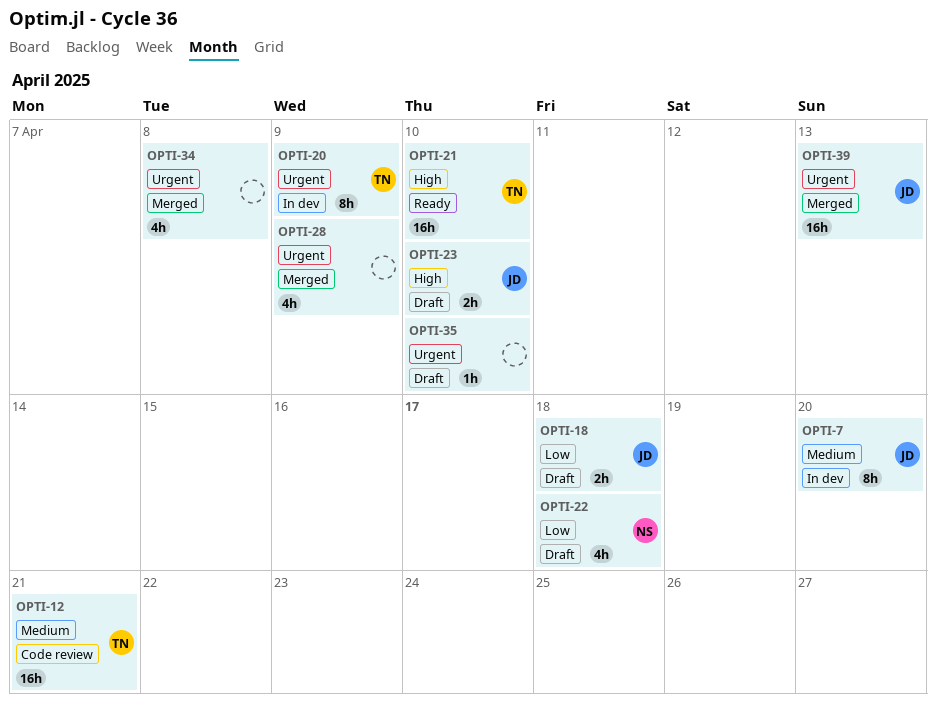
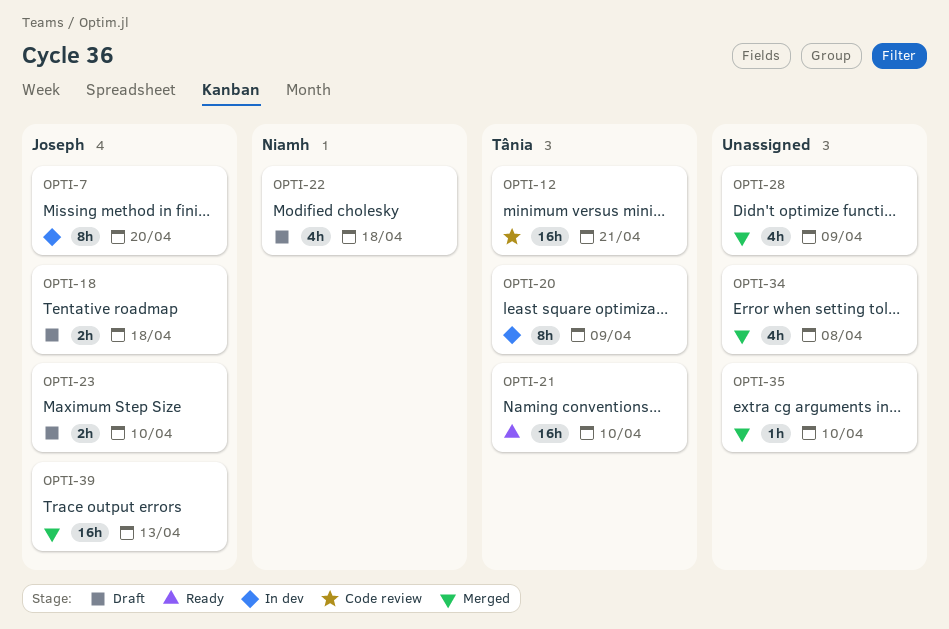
OPTI-35, status: Draft -> Merged

